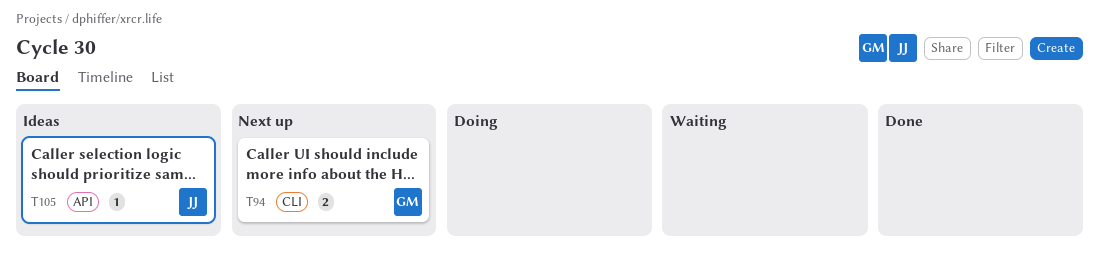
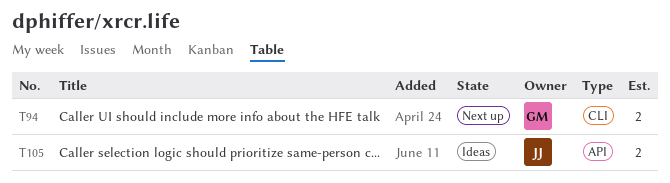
T105, estimate: 1 -> 2

